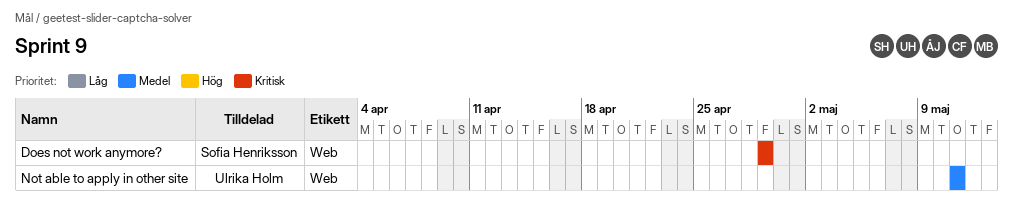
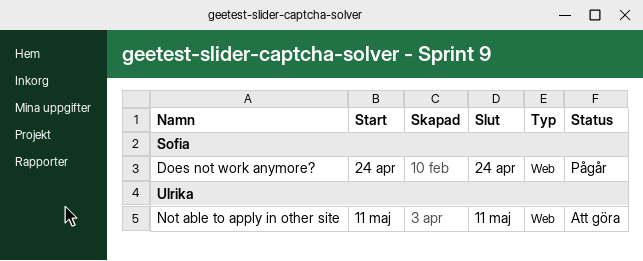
Does not work anymore?, start: Apr 29 -> Apr 24
Does not work anymore?, due: Apr 29 -> Apr 24

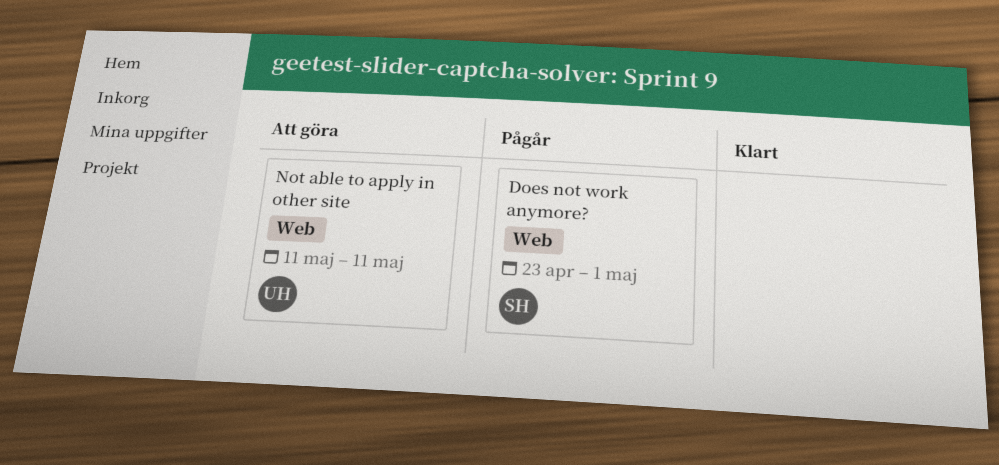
Does not work anymore?, start: Apr 24 -> Apr 23
Does not work anymore?, due: Apr 24 -> May 1

